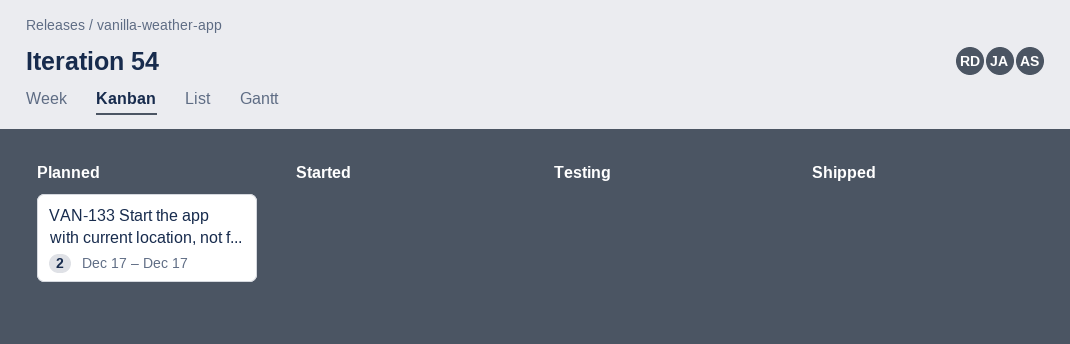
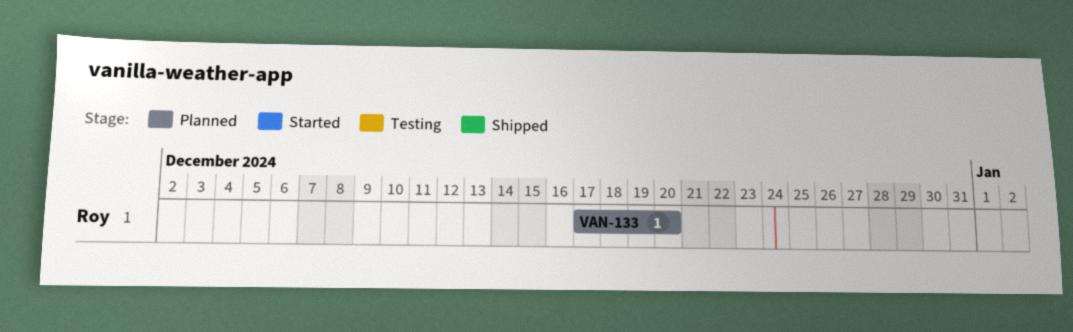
VAN-133, estimate: 2 -> 1
VAN-133, due: Dec 17 -> Dec 20

